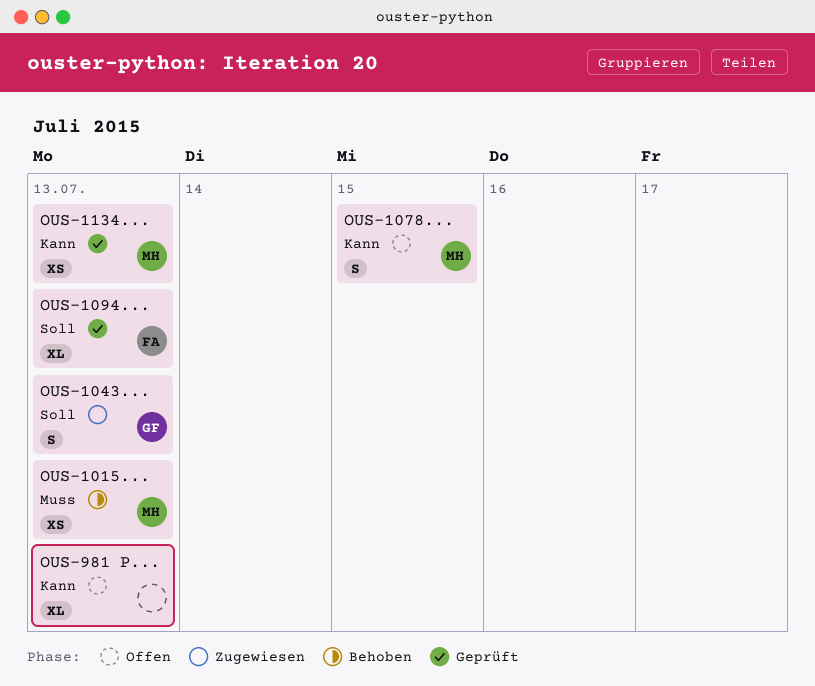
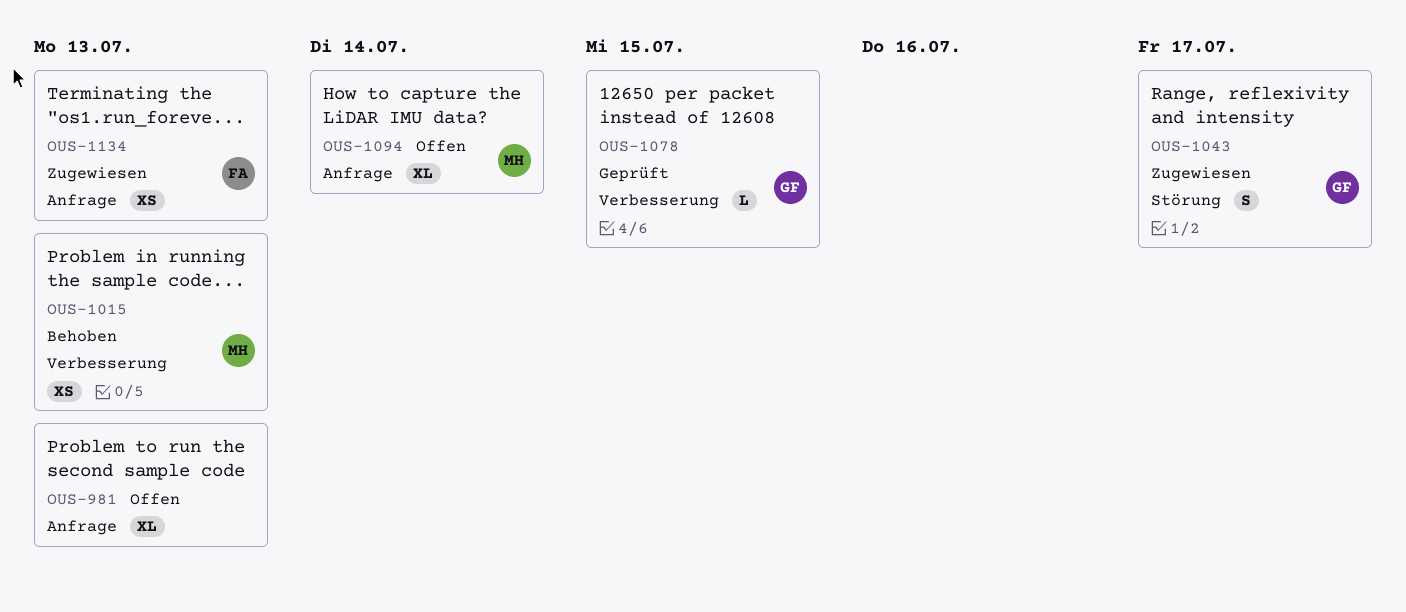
OUS-1043, due: Jul 13 -> Jul 17
OUS-1078, status: Offen -> Geprüft
OUS-1078, owner: MH -> GF
OUS-1078, estimate: S -> L
OUS-1094, status: Geprüft -> Offen
OUS-1094, owner: FA -> MH
OUS-1094, due: Jul 13 -> Jul 14
OUS-1134, status: Geprüft -> Zugewiesen
OUS-1134, owner: MH -> FA

